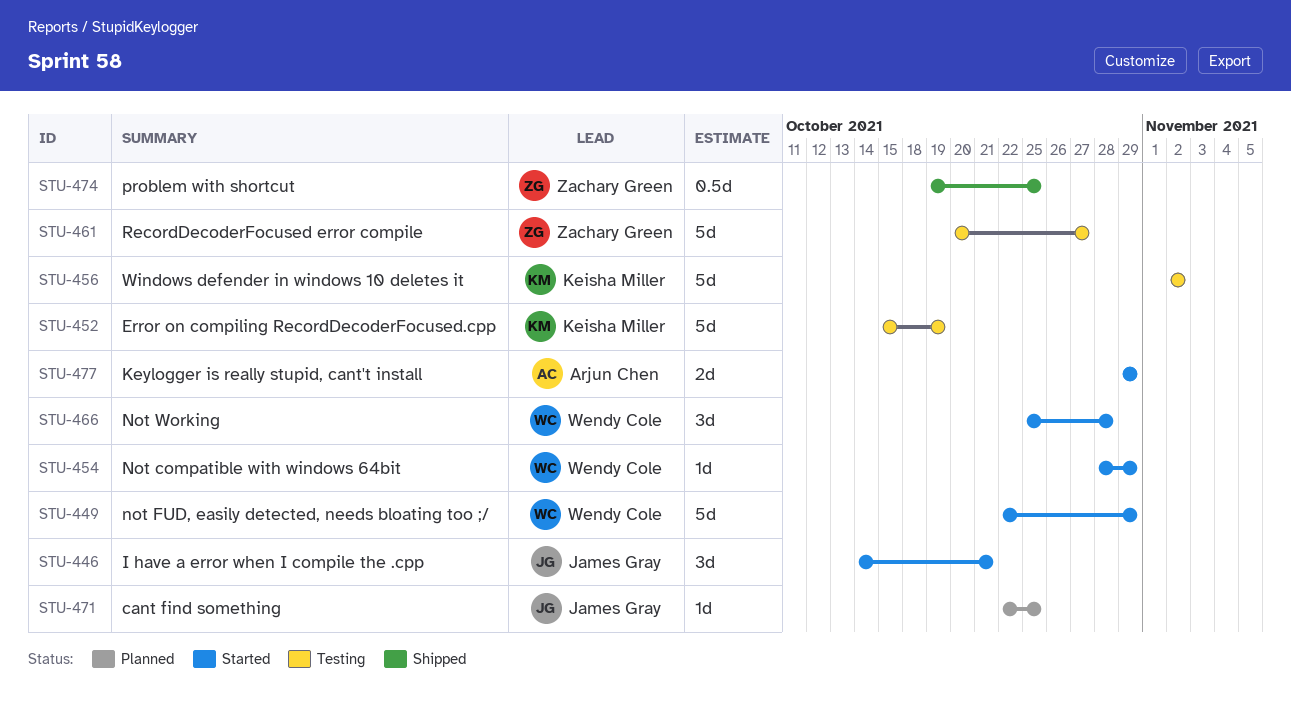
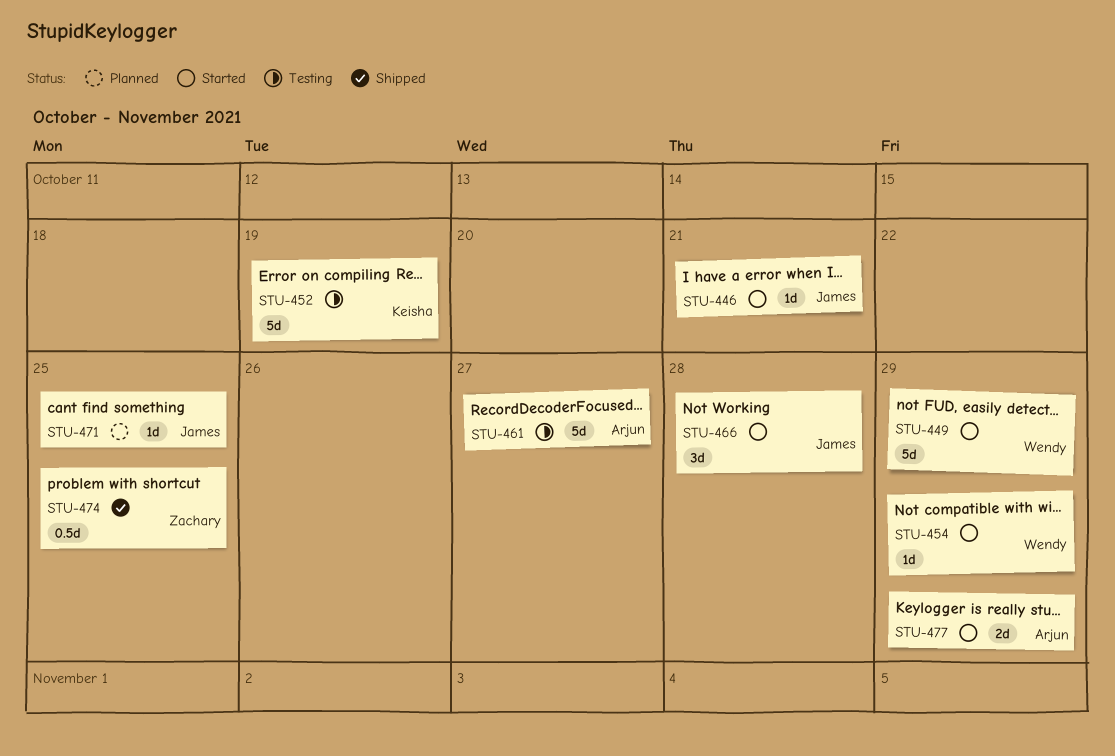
STU-446, estimate: 3d -> 1d
STU-456: present -> none
STU-461, owner: Zachary Green -> Arjun Chen
STU-466, owner: Wendy Cole -> James Gray

